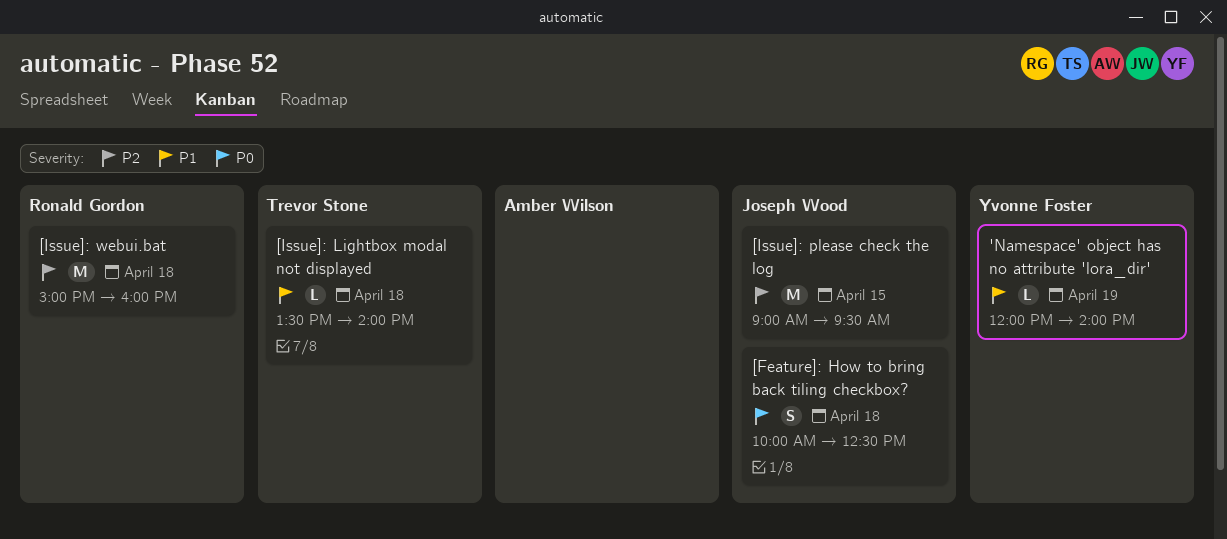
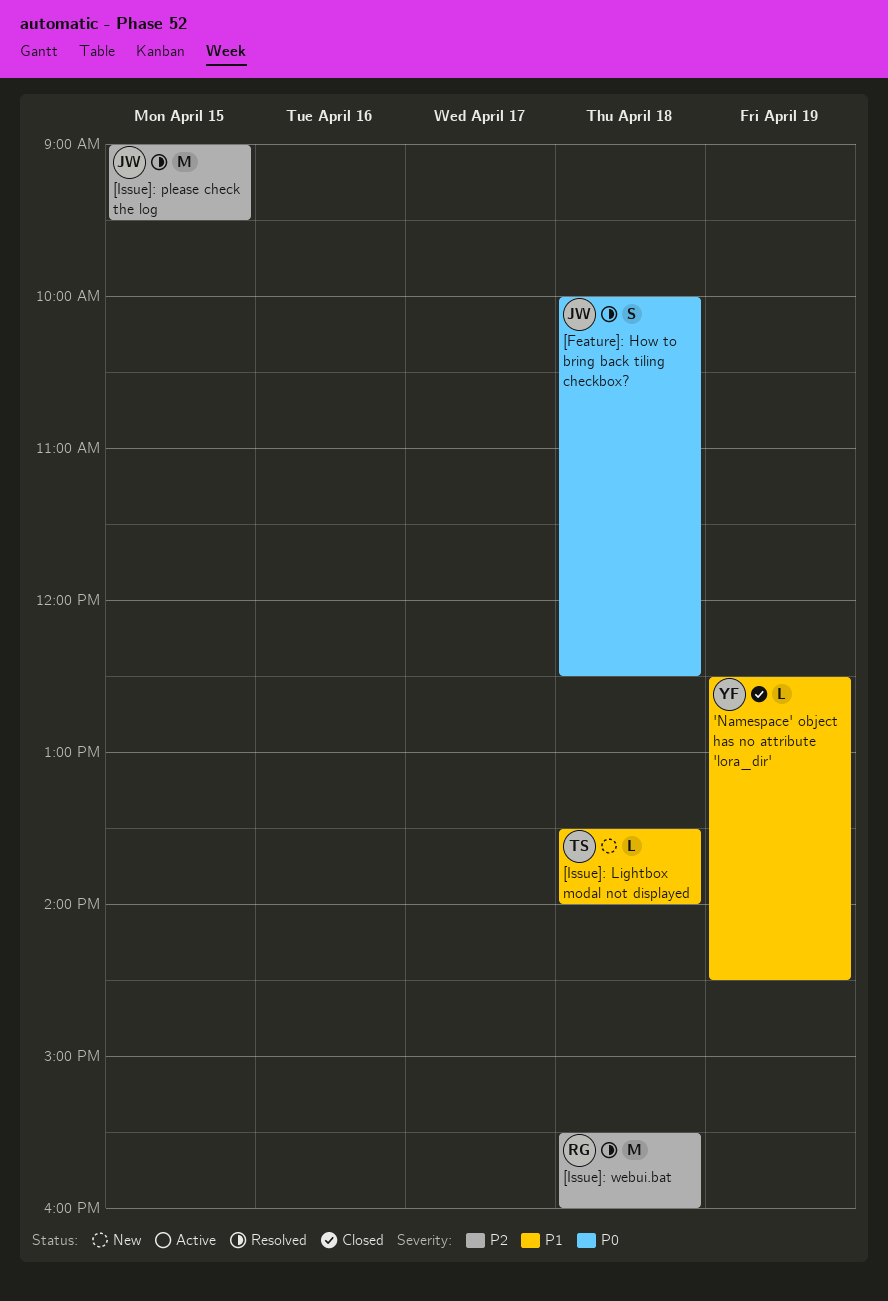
'Namespace' object has no attribute 'lora_dir', begins: 12:00 -> 12:30
'Namespace' object has no attribute 'lora_dir', ends: 14:00 -> 14:30
[Issue]: webui.bat, begins: 15:00 -> 15:30

